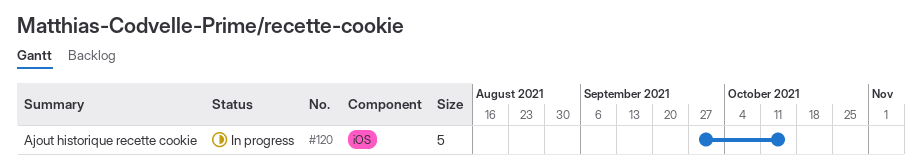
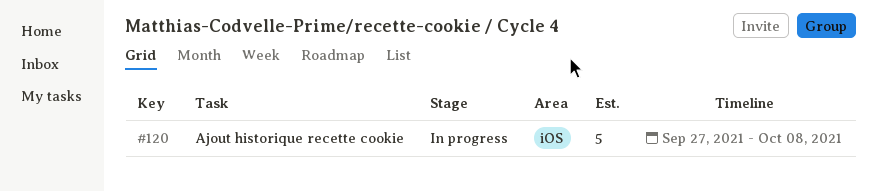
#120, due: Oct 15 -> Oct 8

